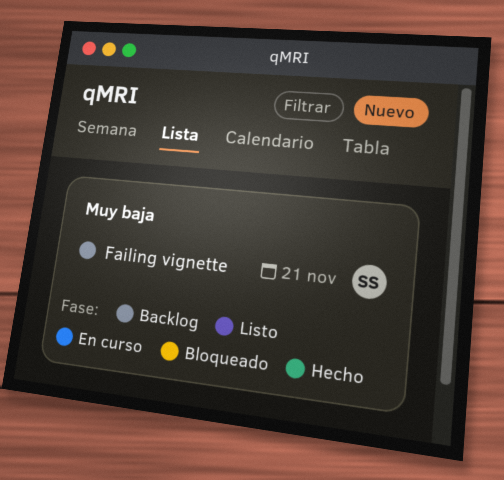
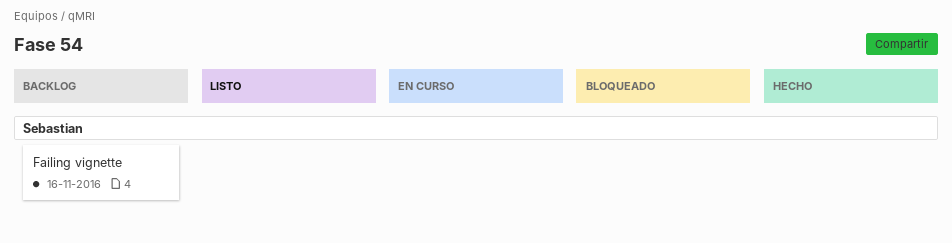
Failing vignette, due: Nov 21 -> Nov 16

